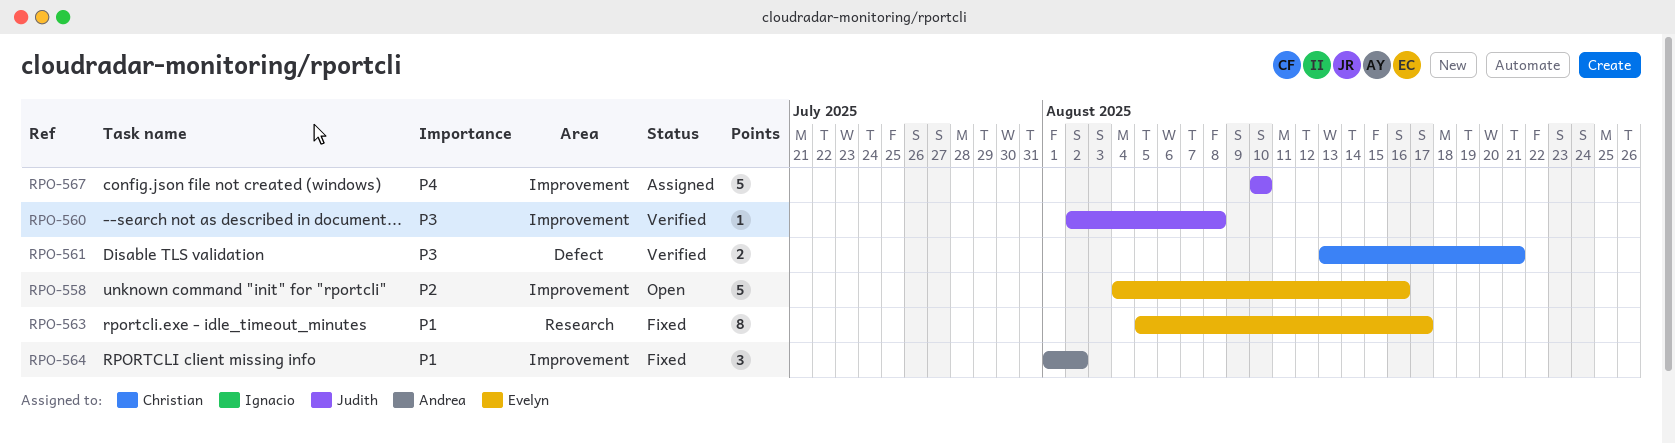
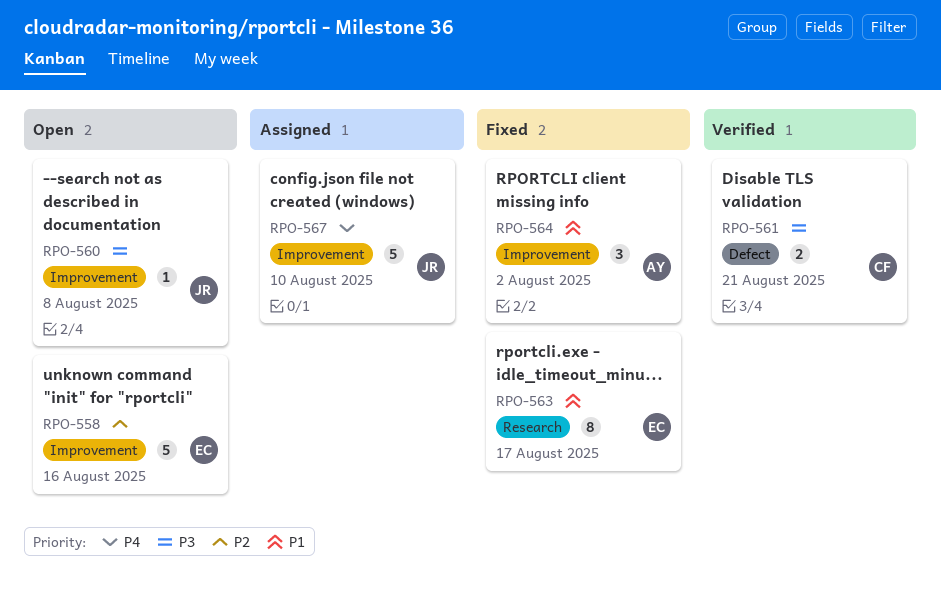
RPO-560, status: Verified -> Open

